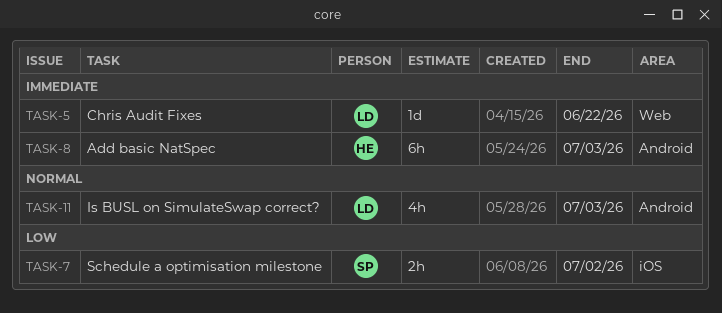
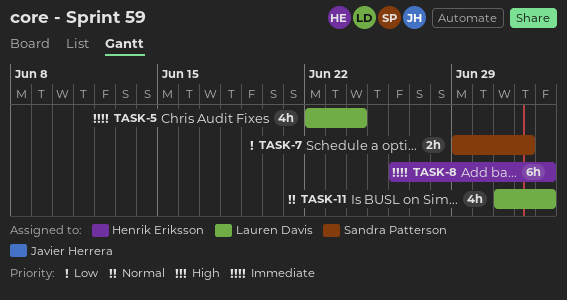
TASK-5, estimate: 1d -> 4h
TASK-5, due: Jun 22 -> Jun 24

